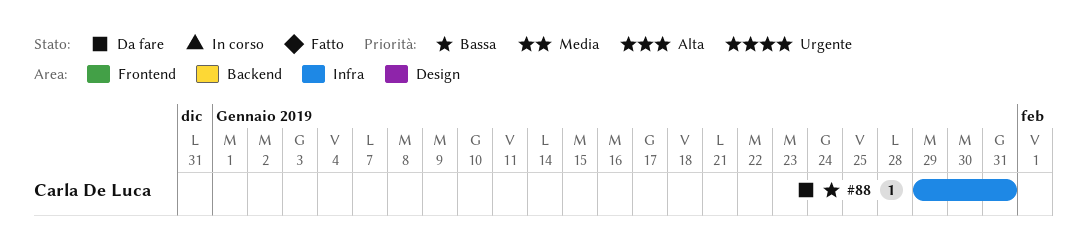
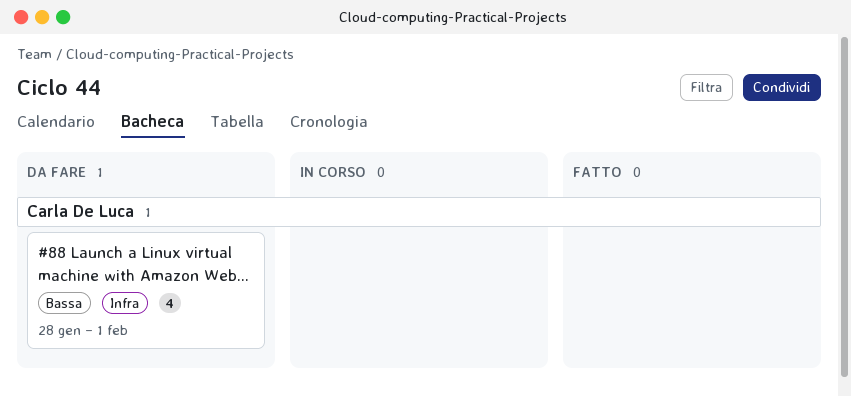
#88, estimate: 1 -> 4
#88, start: Jan 29 -> Jan 28
#88, due: Jan 31 -> Feb 1

